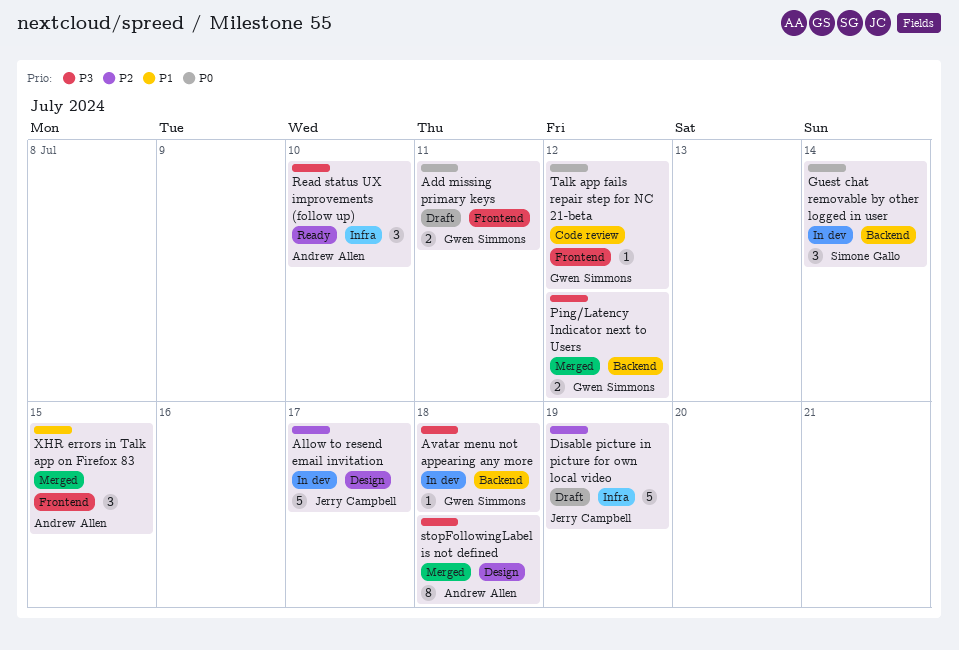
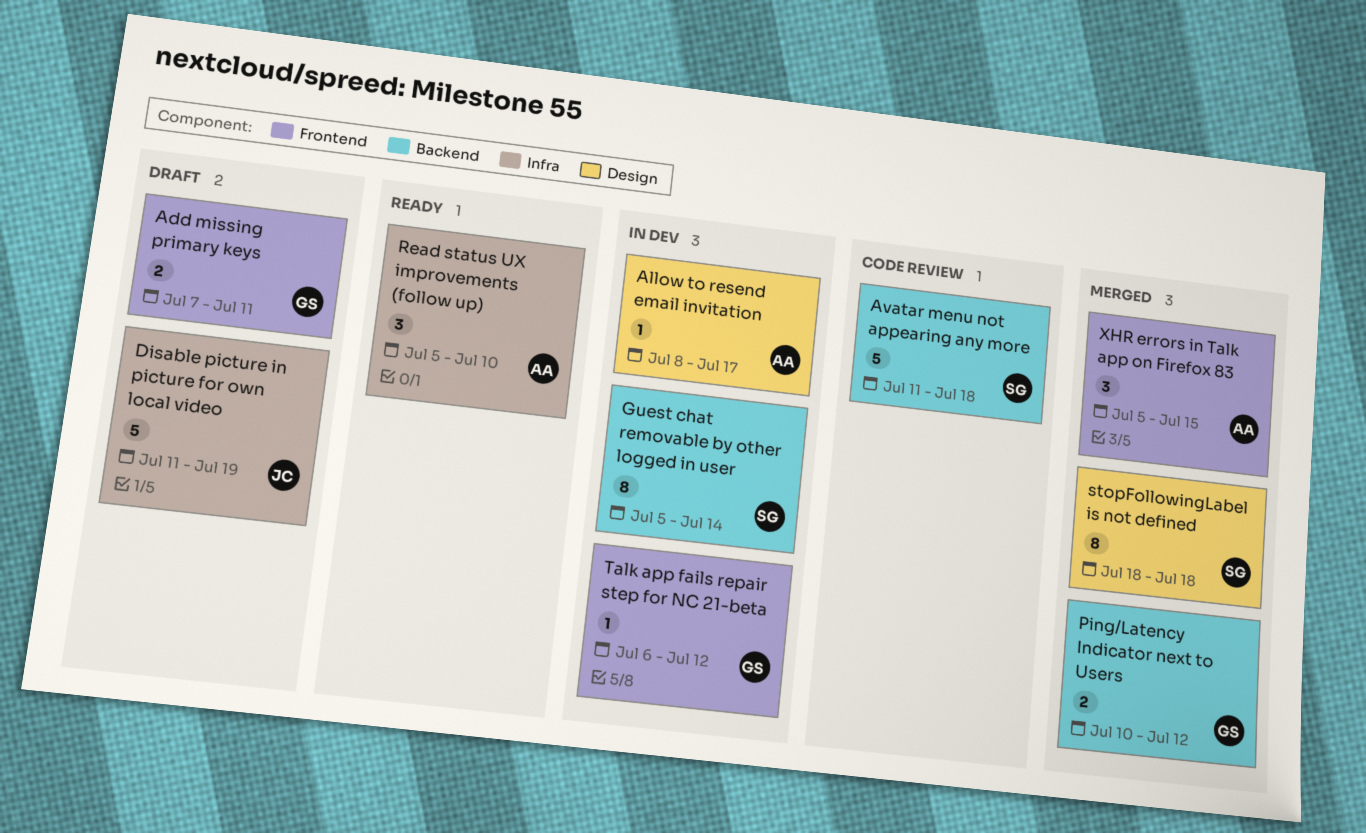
Allow to resend email invitation, owner: Jerry Campbell -> Andrew Allen
Allow to resend email invitation, estimate: 5 -> 1
Avatar menu not appearing any more, status: In dev -> Code review
Avatar menu not appearing any more, owner: Gwen Simmons -> Simone Gallo
Avatar menu not appearing any more, estimate: 1 -> 5
Guest chat removable by other logged in user, estimate: 3 -> 8
stopFollowingLabel is not defined, owner: Andrew Allen -> Simone Gallo
Talk app fails repair step for NC 21-beta, status: Code review -> In dev

